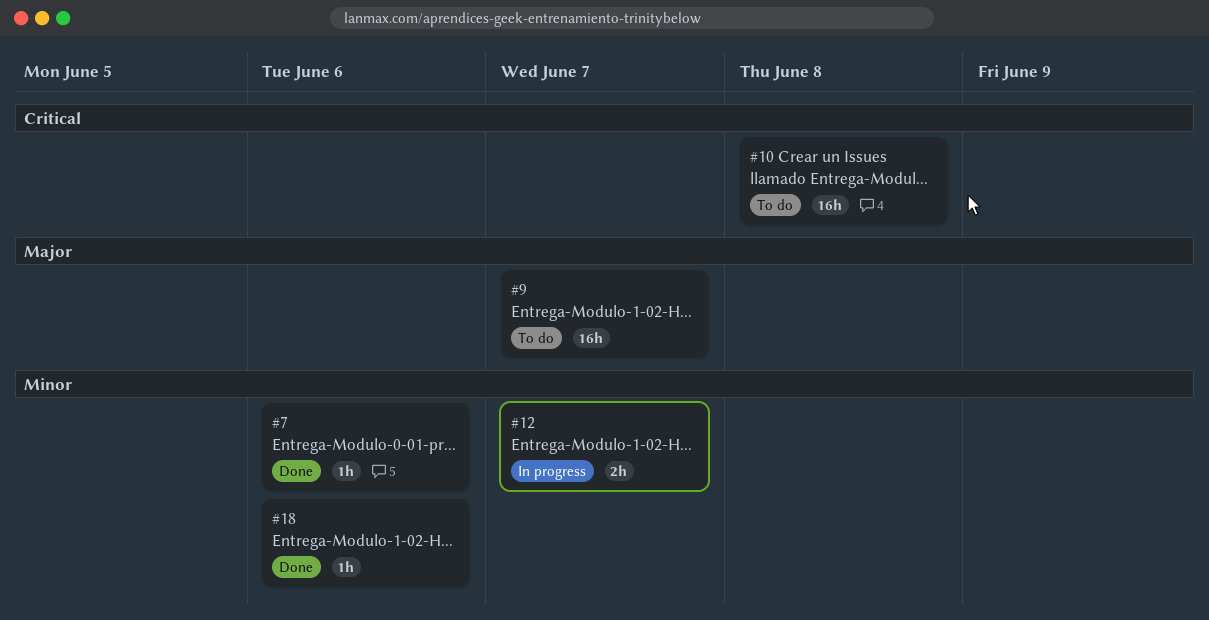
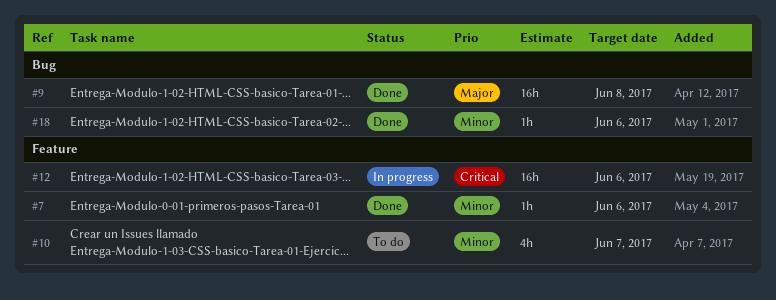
#9, status: To do -> Done
#9, due: Jun 7 -> Jun 8
#10, priority: Critical -> Minor
#10, estimate: 16h -> 4h
#10, due: Jun 8 -> Jun 7
#12, priority: Minor -> Critical
#12, estimate: 2h -> 16h
#12, due: Jun 7 -> Jun 6

